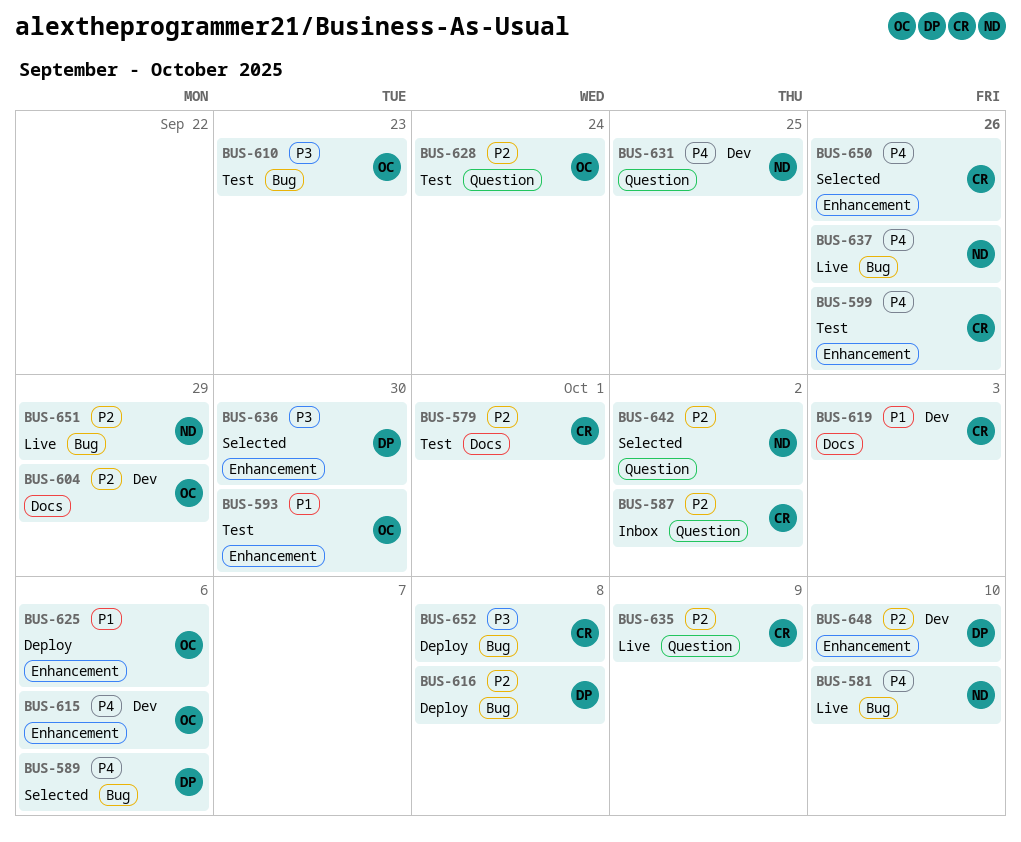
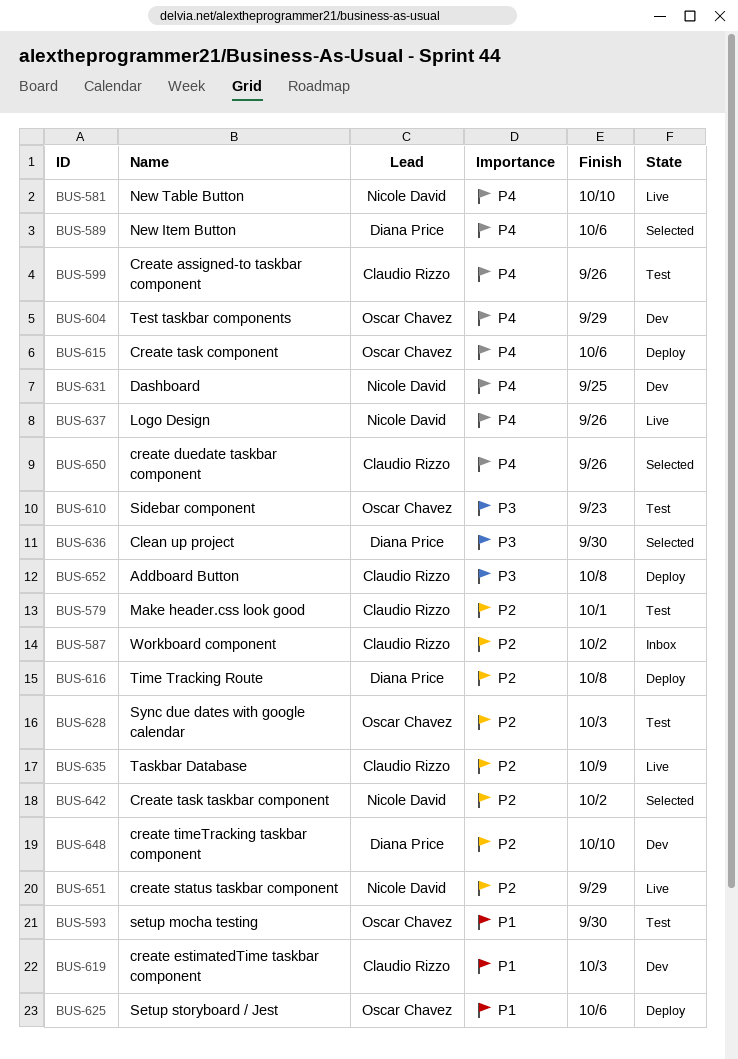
BUS-604, priority: P2 -> P4
BUS-615, status: Dev -> Deploy
BUS-628, due: Sep 24 -> Oct 3

